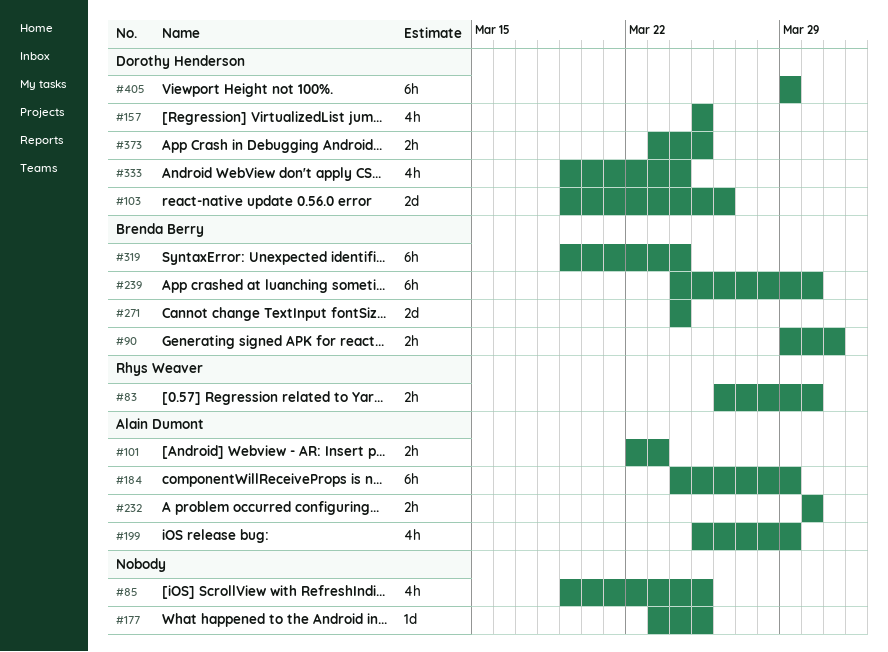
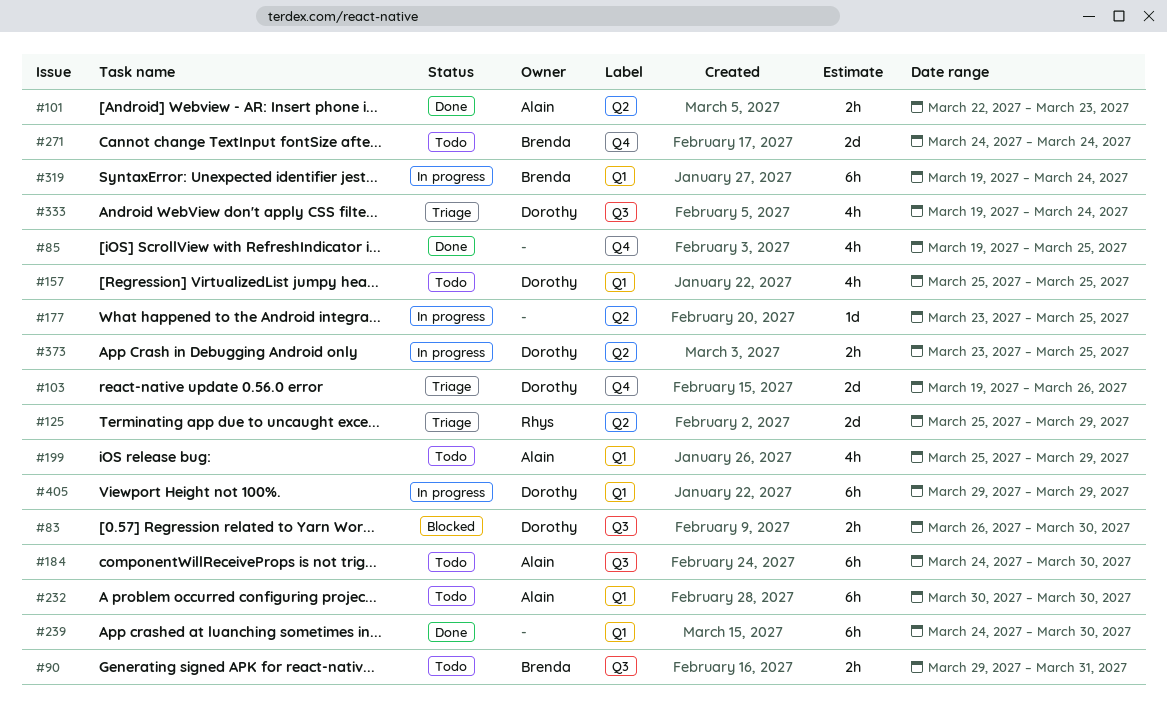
#83, owner: Rhys Weaver -> Dorothy Henderson
#125: none -> present
#184, due: Mar 29 -> Mar 30
#232, estimate: 2h -> 6h
#239, owner: Brenda Berry -> none

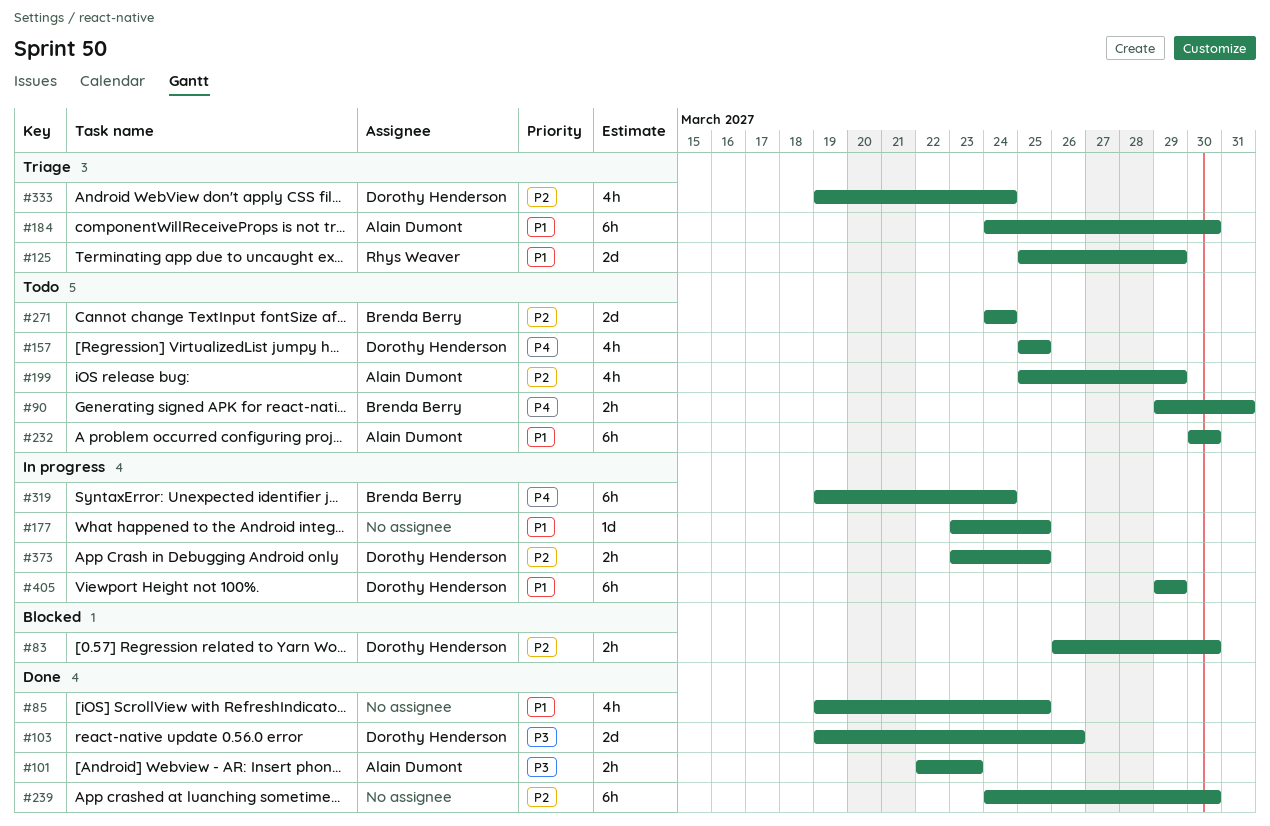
#103, status: Triage -> Done
#184, status: Todo -> Triage

